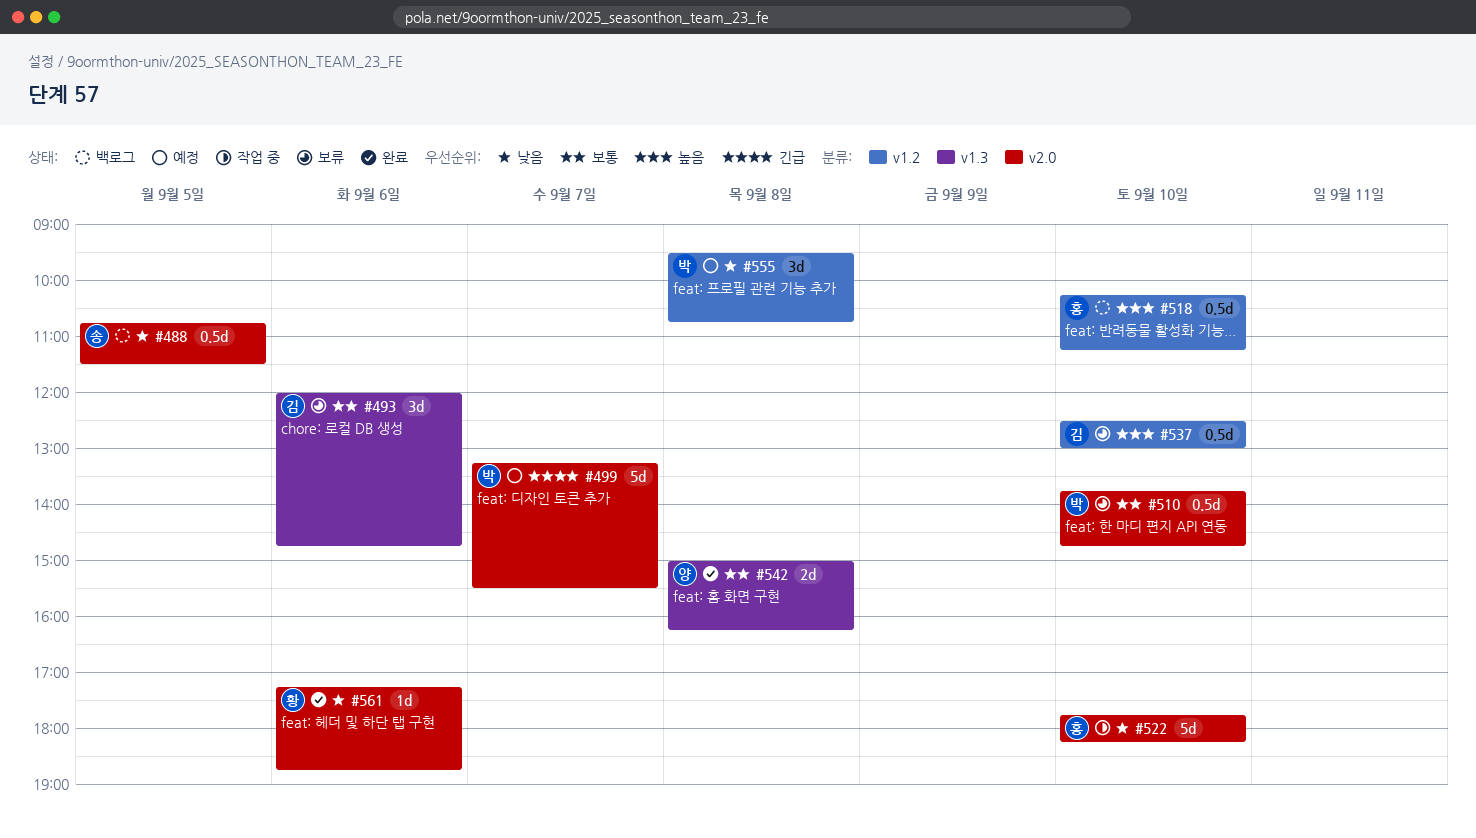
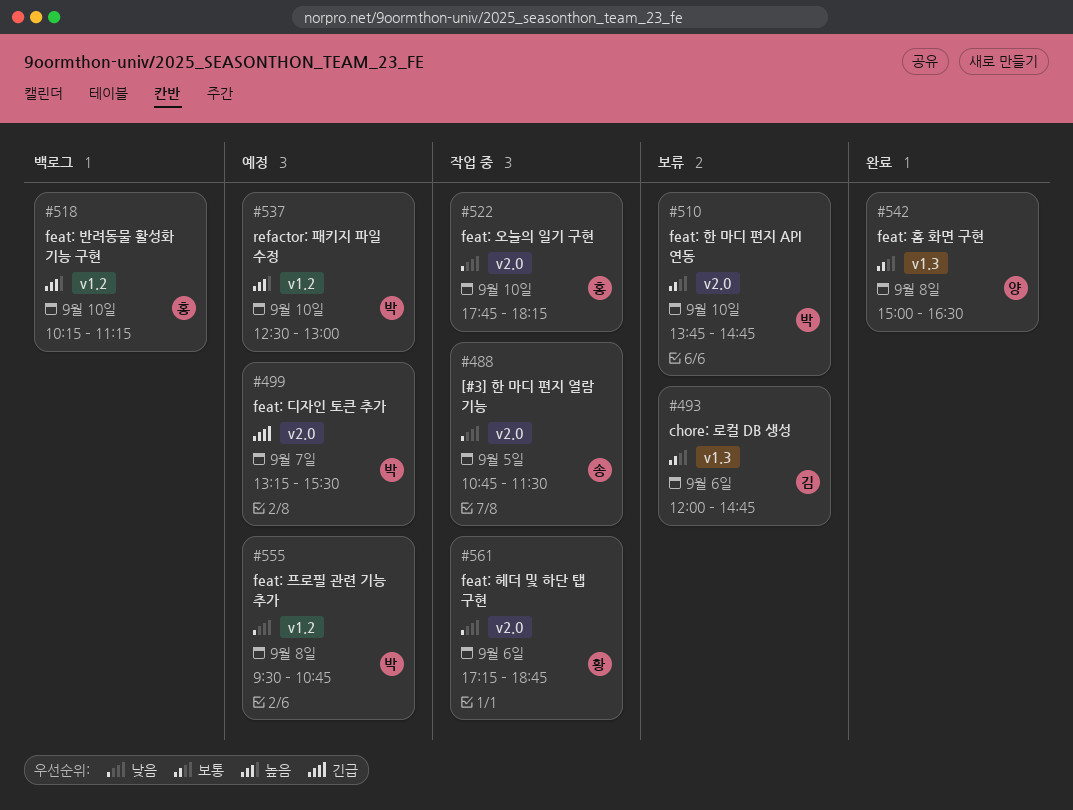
#488, status: 백로그 -> 작업 중
#537, status: 보류 -> 예정
#537, owner: 김 -> 박
#542, ends: 16:15 -> 16:30
#561, status: 완료 -> 작업 중

